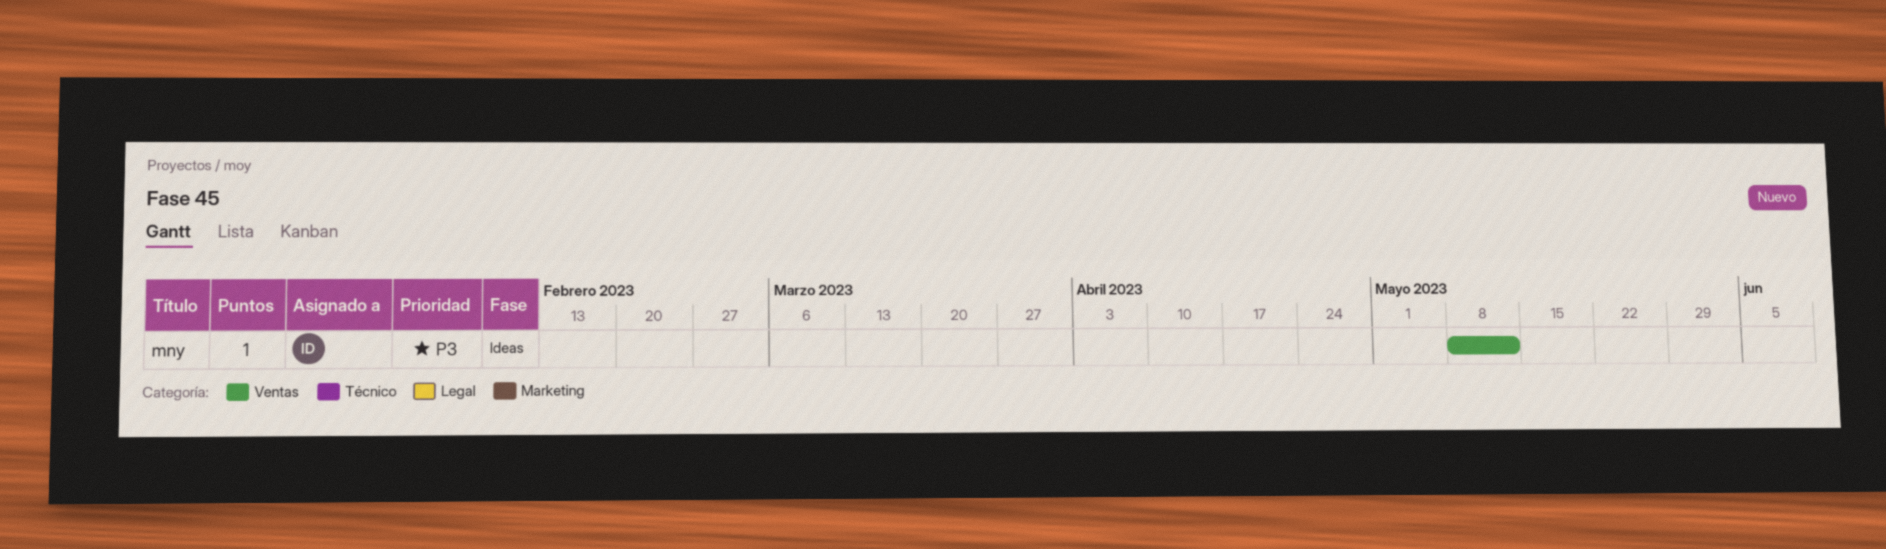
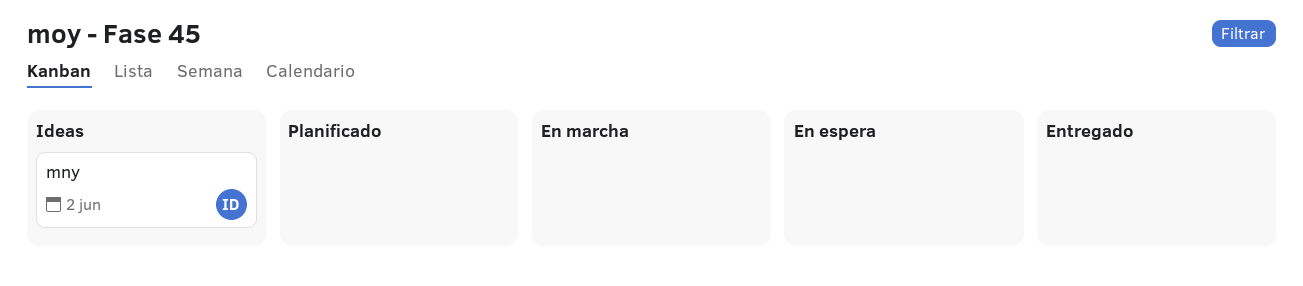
mny, due: May 12 -> Jun 2

